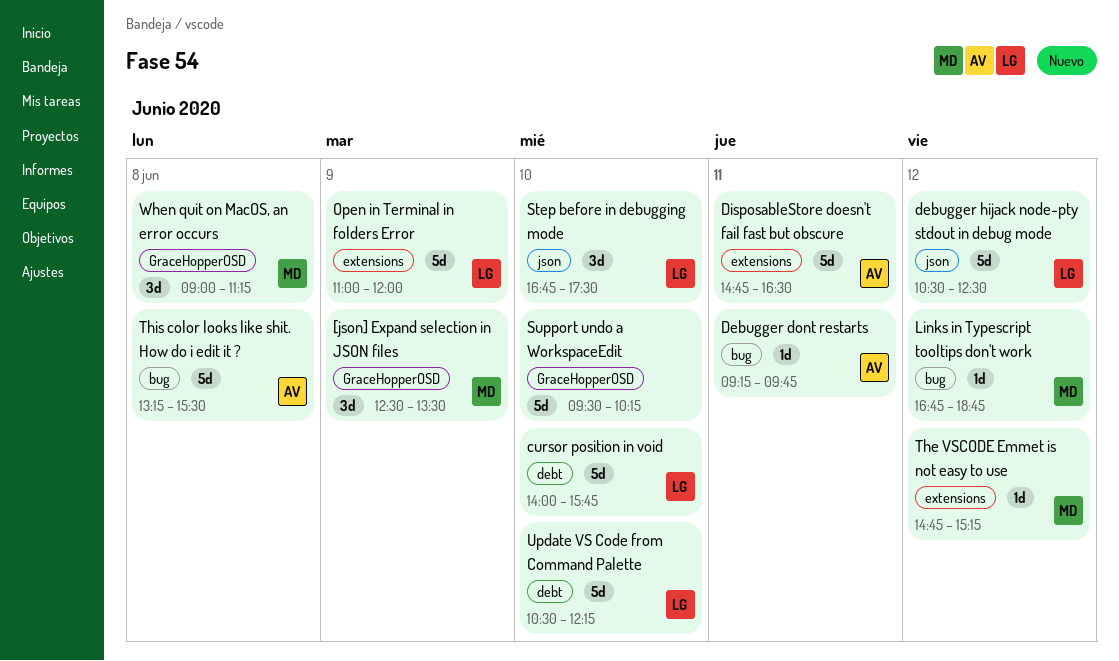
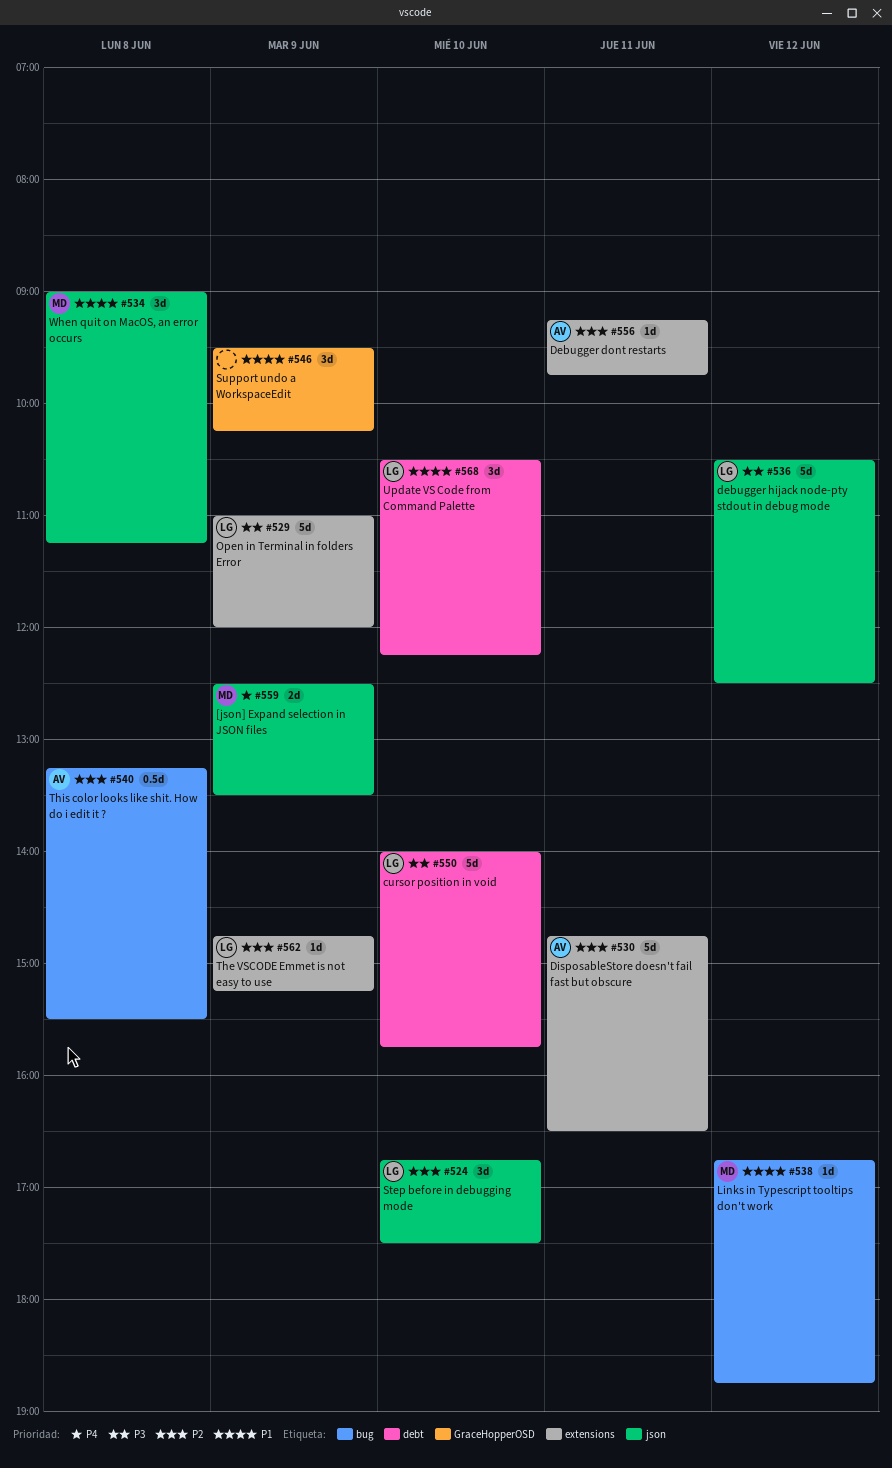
[json] Expand selection in JSON files, label: GraceHopperOSD -> json
[json] Expand selection in JSON files, estimate: 3d -> 2d
Debugger dont restarts, label: bug -> extensions
Support undo a WorkspaceEdit, estimate: 5d -> 3d
Support undo a WorkspaceEdit, day: Jun 10 -> Jun 9
The VSCODE Emmet is not easy to use, owner: MD -> LG
The VSCODE Emmet is not easy to use, day: Jun 12 -> Jun 9
This color looks like shit. How do i edit it ?, estimate: 5d -> 0.5d
Update VS Code from Command Palette, estimate: 5d -> 3d
When quit on MacOS, an error occurs, label: GraceHopperOSD -> json

